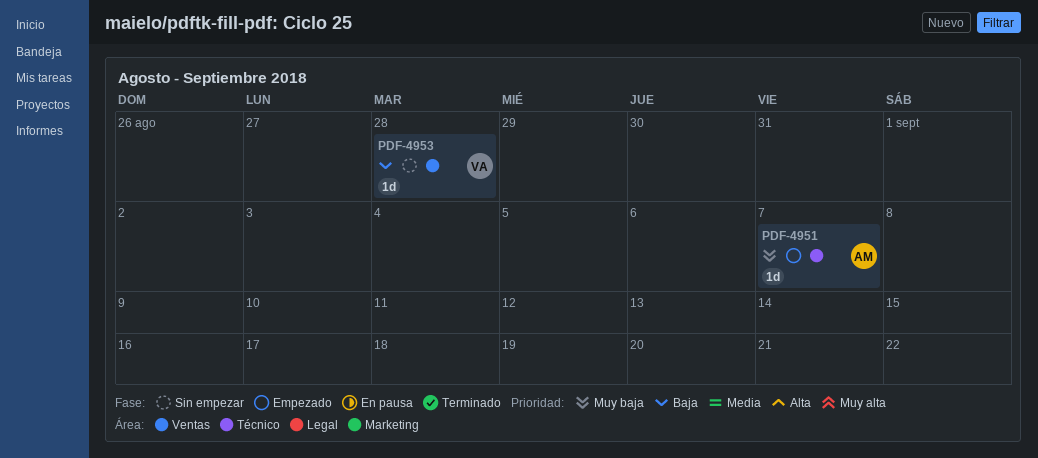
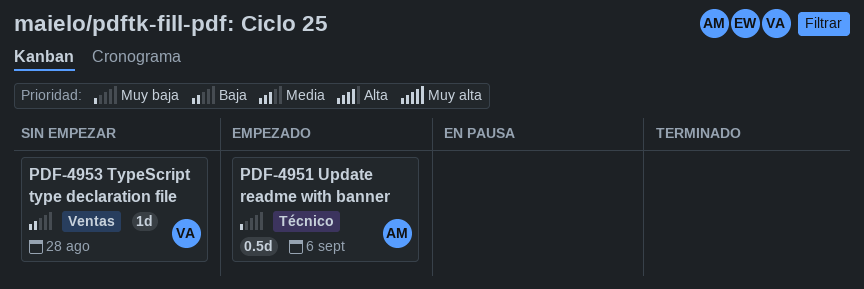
PDF-4951, estimate: 1d -> 0.5d
PDF-4951, due: Sep 7 -> Sep 6

